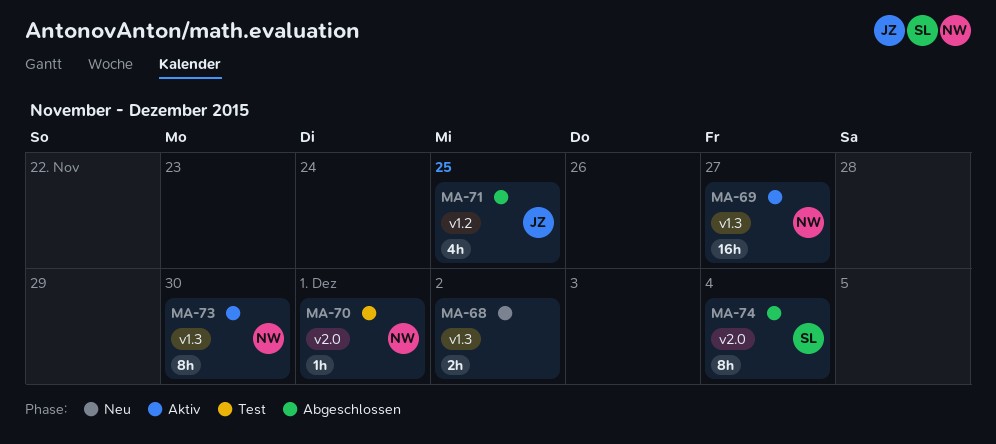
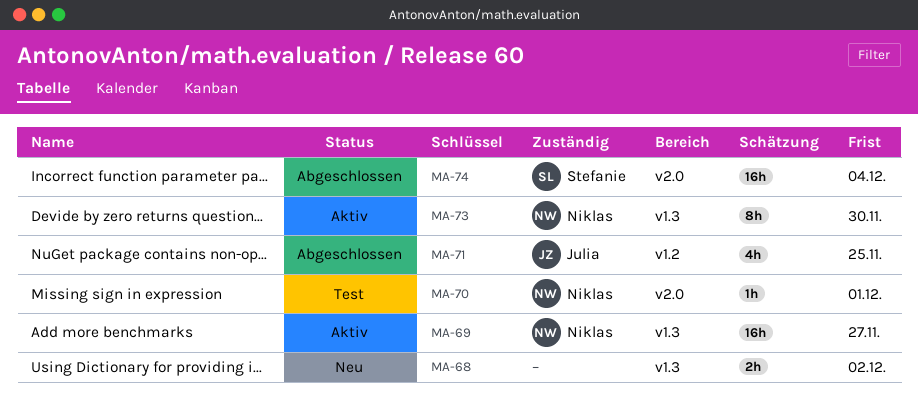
MA-74, estimate: 8h -> 16h

